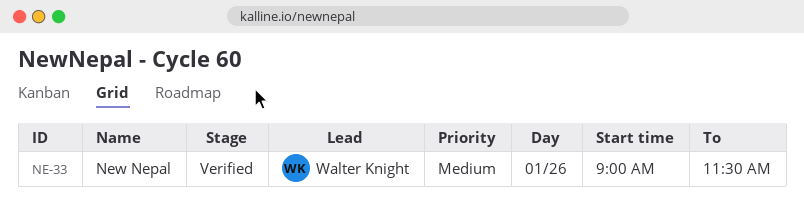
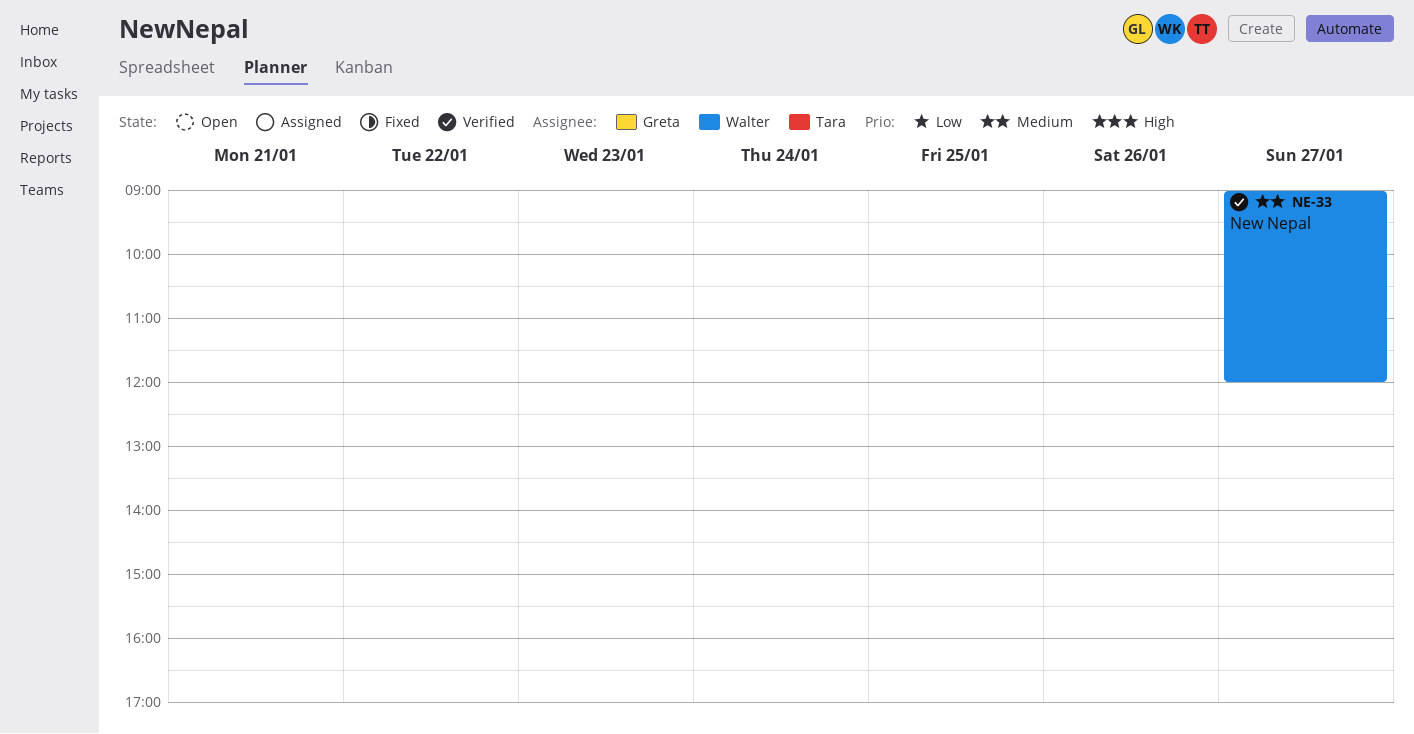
NE-33, day: Jan 26 -> Jan 27
NE-33, ends: 11:30 -> 12:00

